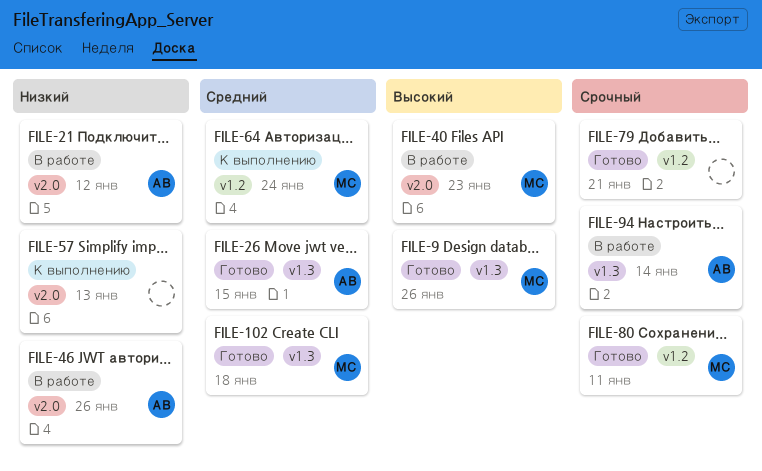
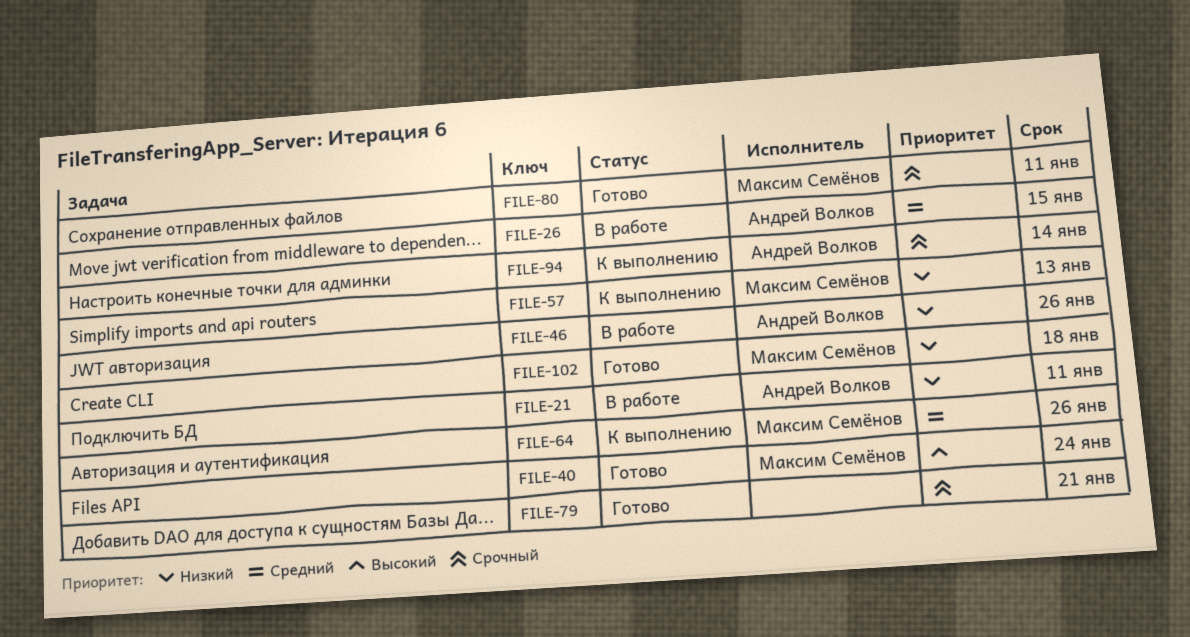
FILE-9: present -> none
FILE-21, due: Jan 12 -> Jan 11
FILE-26, status: Готово -> В работе
FILE-40, status: В работе -> Готово
FILE-40, due: Jan 23 -> Jan 24
FILE-57, owner: none -> Максим Семёнов
FILE-64, due: Jan 24 -> Jan 26
FILE-94, status: В работе -> К выполнению
FILE-102, priority: Средний -> Низкий

